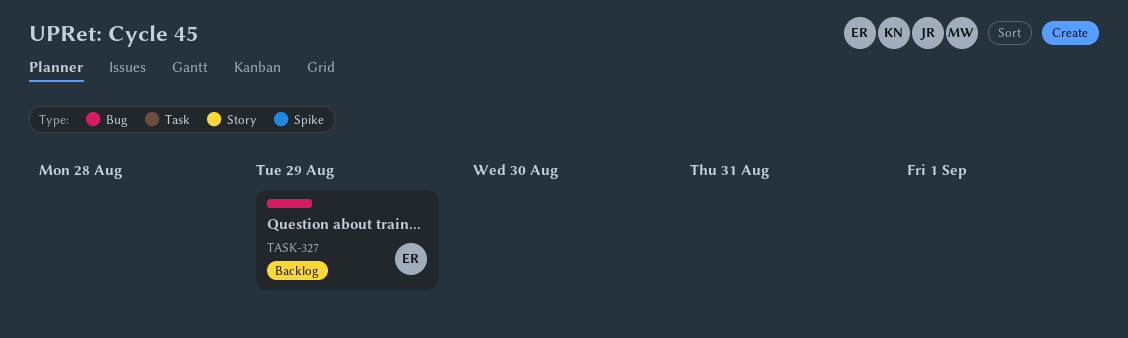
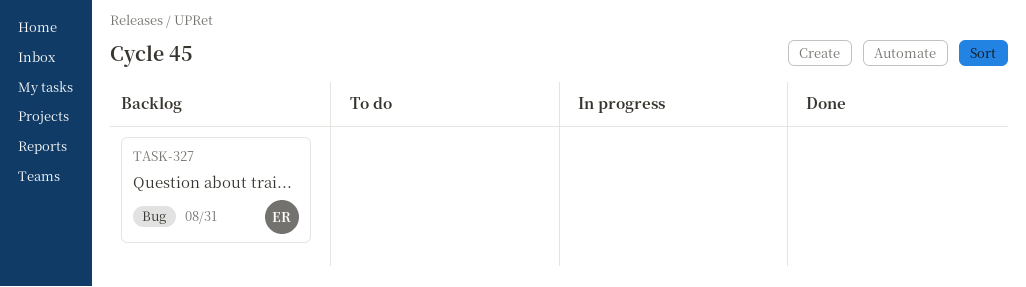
TASK-327, due: Aug 29 -> Aug 31

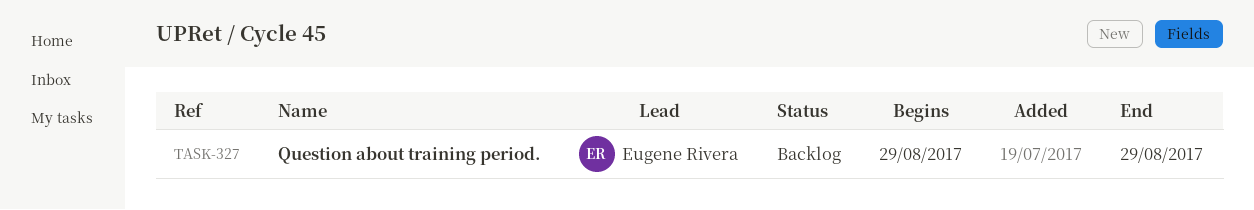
TASK-327, due: Aug 31 -> Aug 29

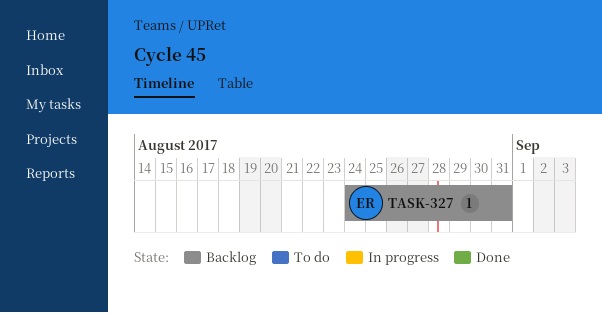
TASK-327, start: Aug 29 -> Aug 24
TASK-327, due: Aug 29 -> Aug 31

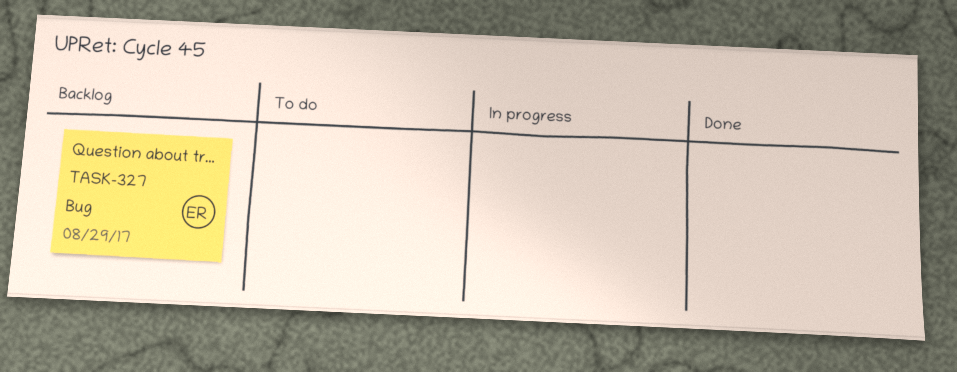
TASK-327, due: Aug 31 -> Aug 29

